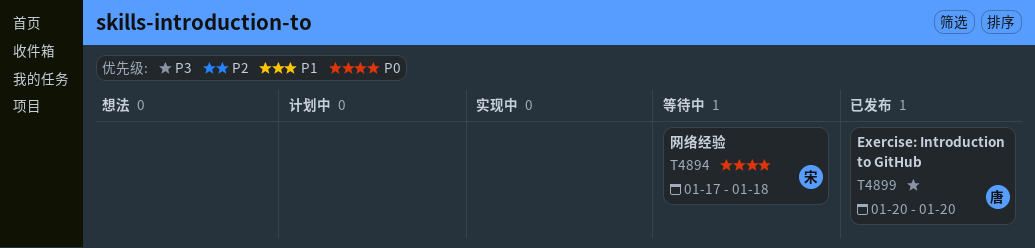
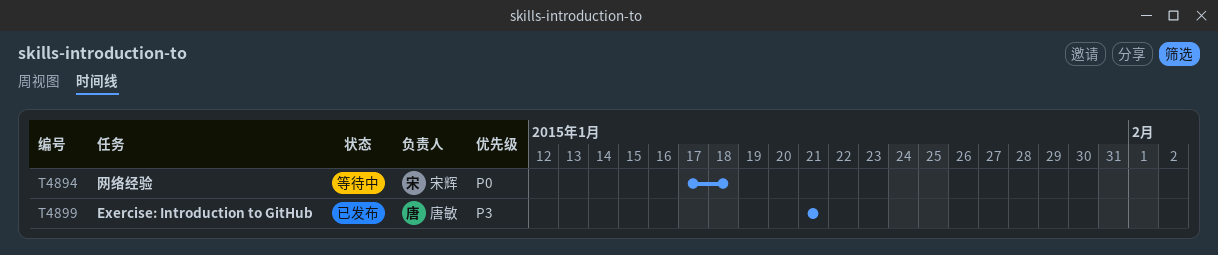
T4899, start: Jan 20 -> Jan 21
T4899, due: Jan 20 -> Jan 21

